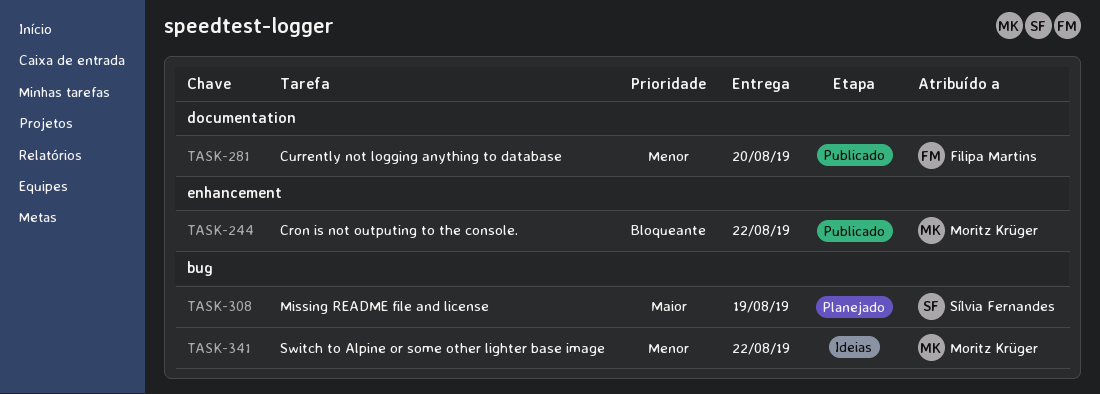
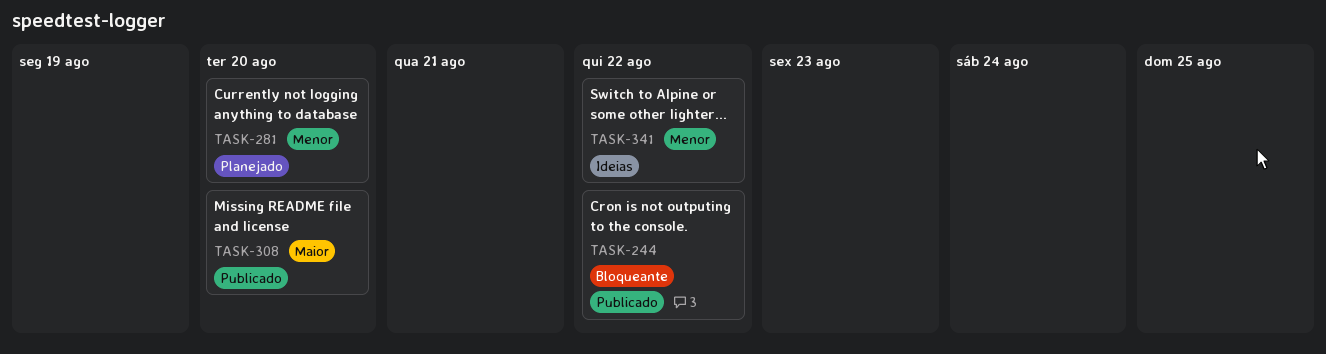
TASK-281, status: Publicado -> Planejado
TASK-308, status: Planejado -> Publicado
TASK-308, due: Aug 19 -> Aug 20

